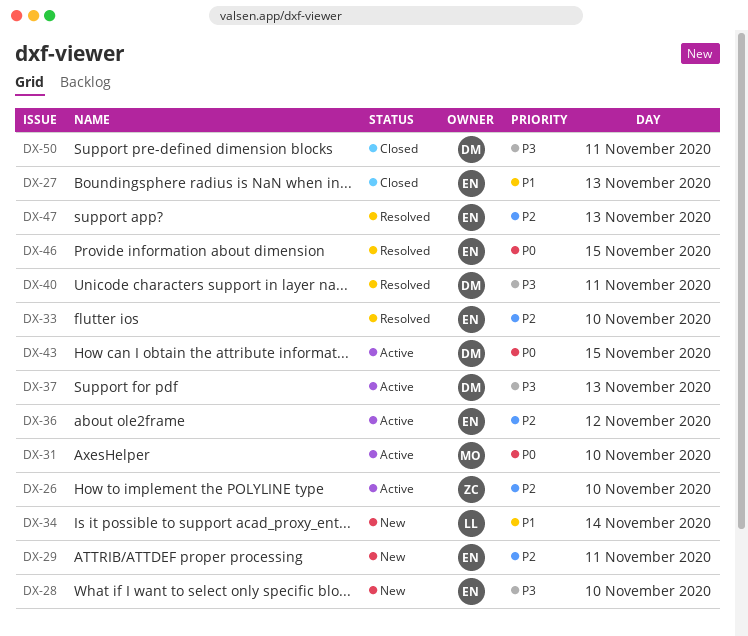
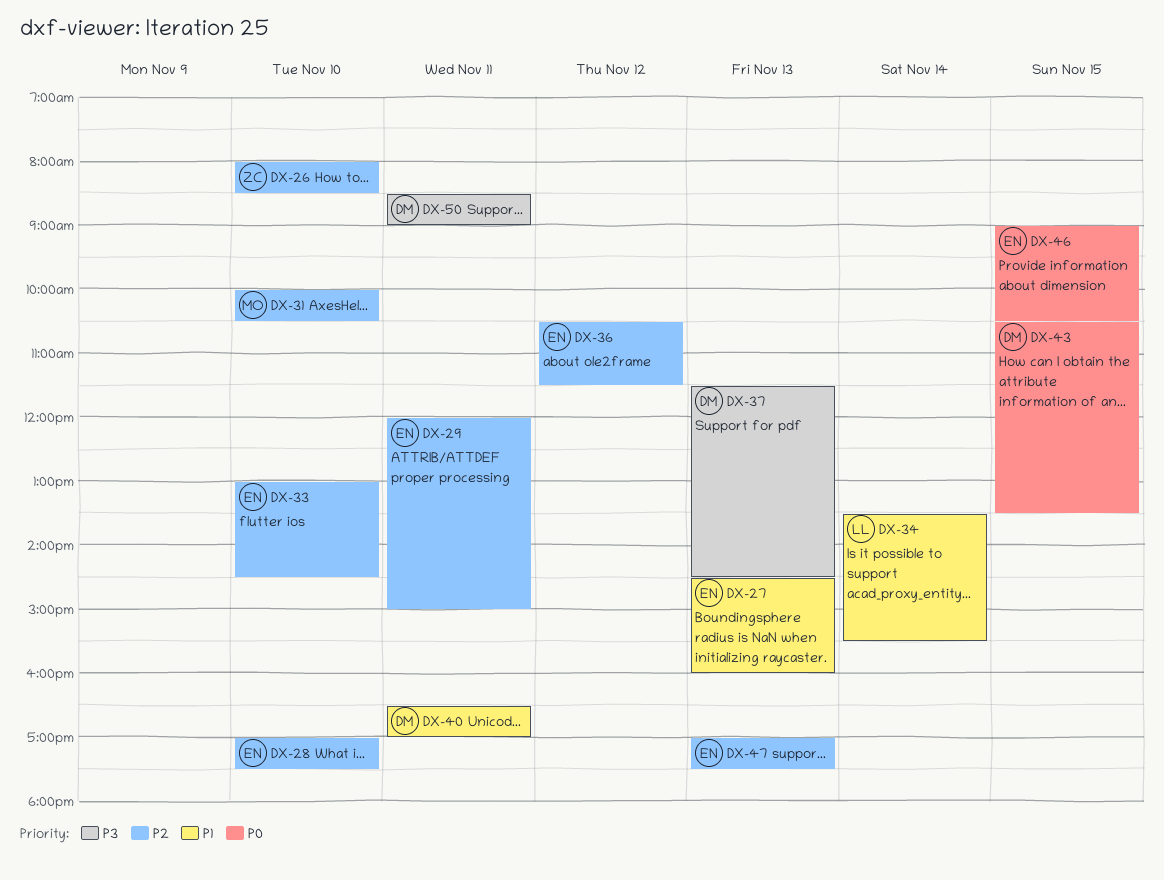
DX-28, priority: P3 -> P2
DX-31, priority: P0 -> P2
DX-40, priority: P3 -> P1

